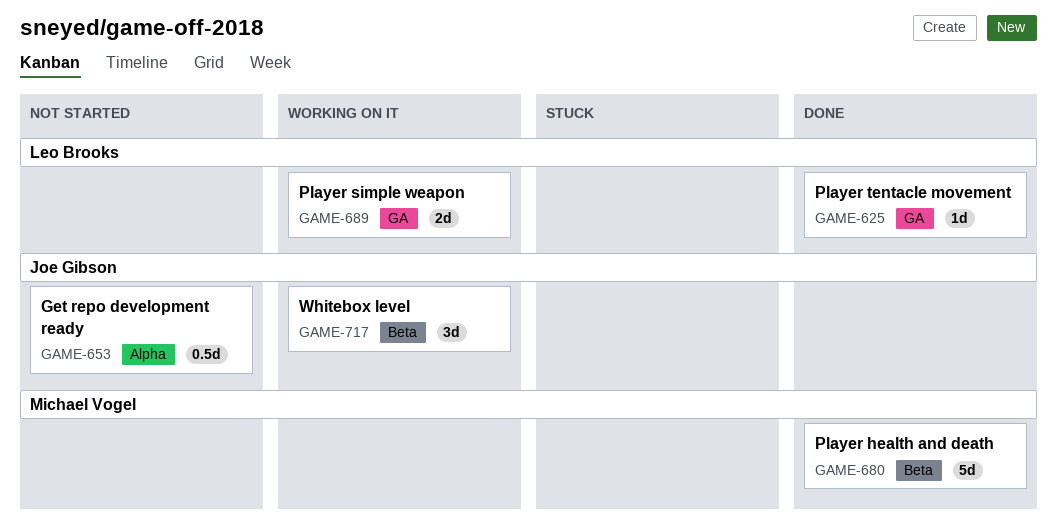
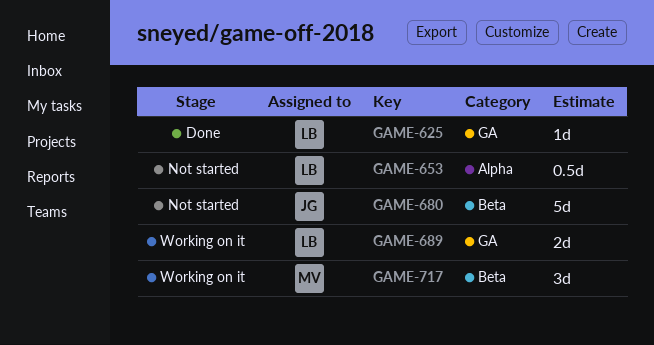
GAME-653, owner: Joe Gibson -> Leo Brooks
GAME-680, status: Done -> Not started
GAME-680, owner: Michael Vogel -> Joe Gibson
GAME-717, owner: Joe Gibson -> Michael Vogel

